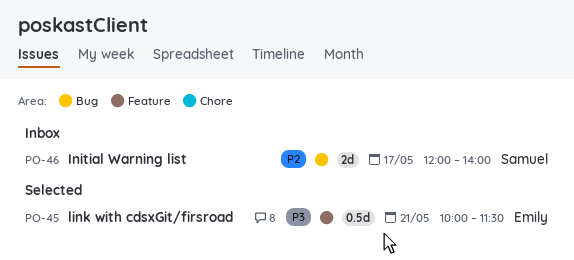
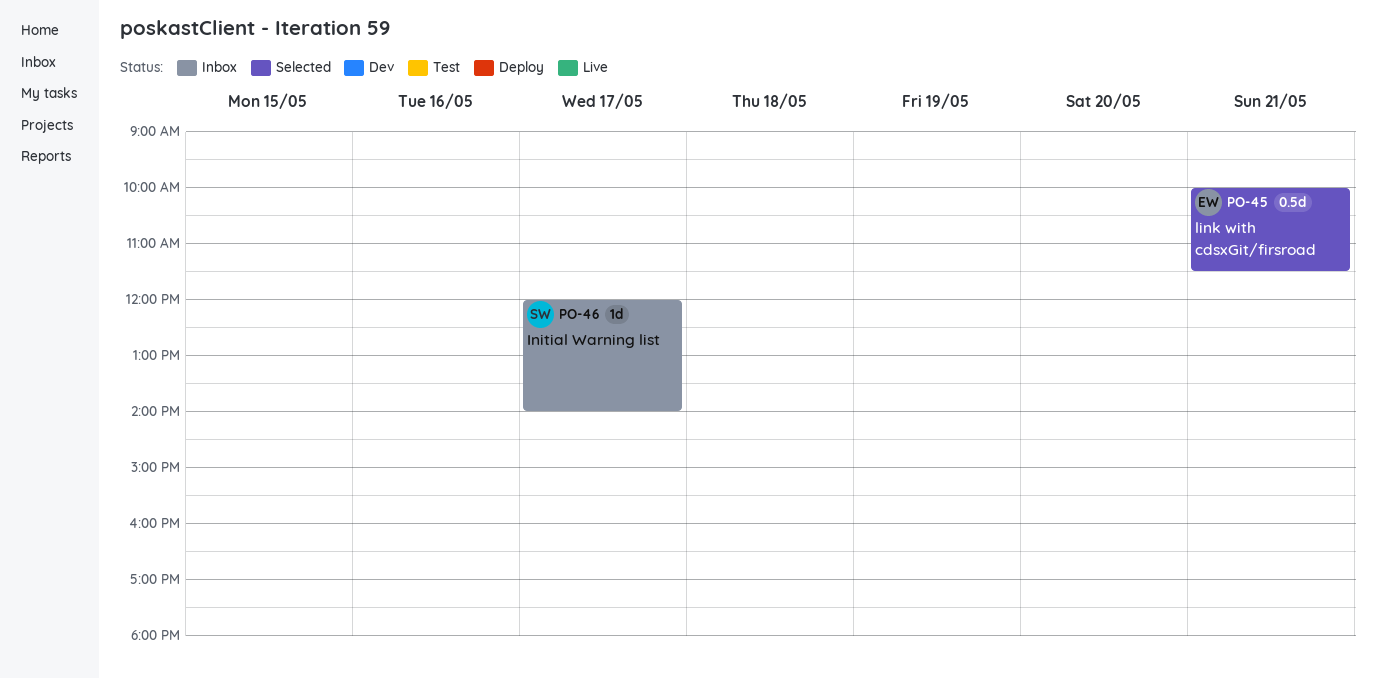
PO-46, estimate: 2d -> 1d

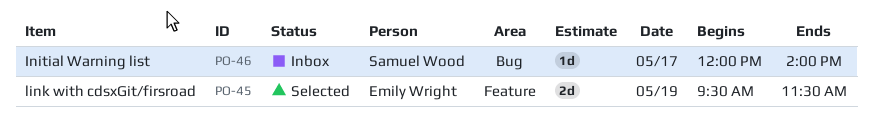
PO-45, estimate: 0.5d -> 2d
PO-45, day: May 21 -> May 19
PO-45, begins: 10:00 -> 09:30

